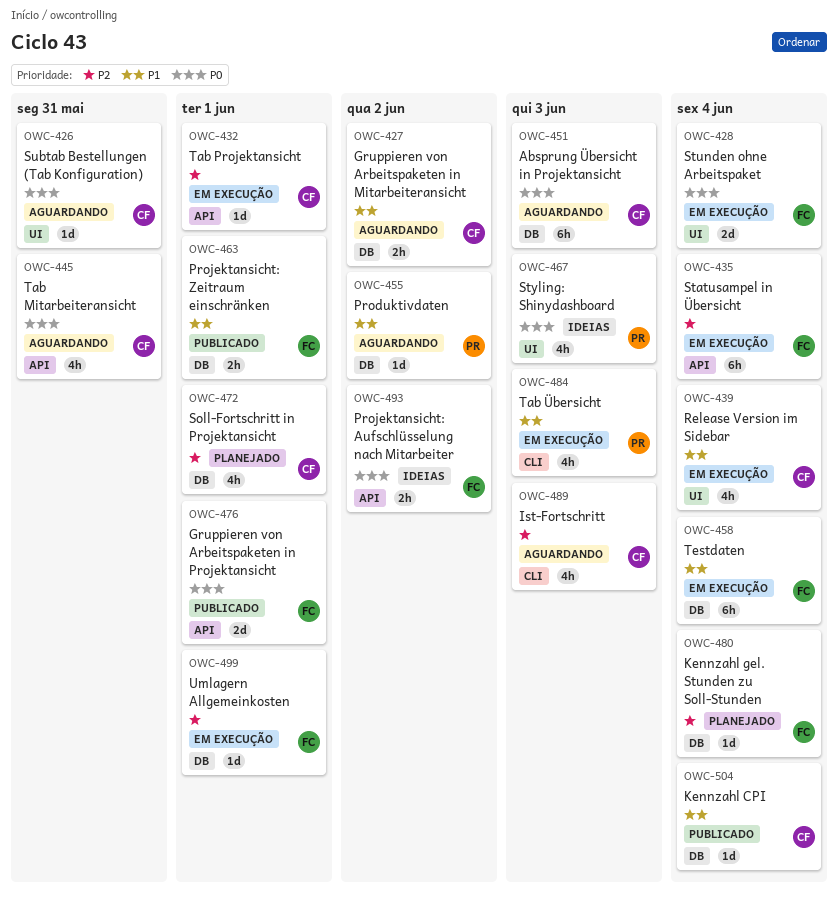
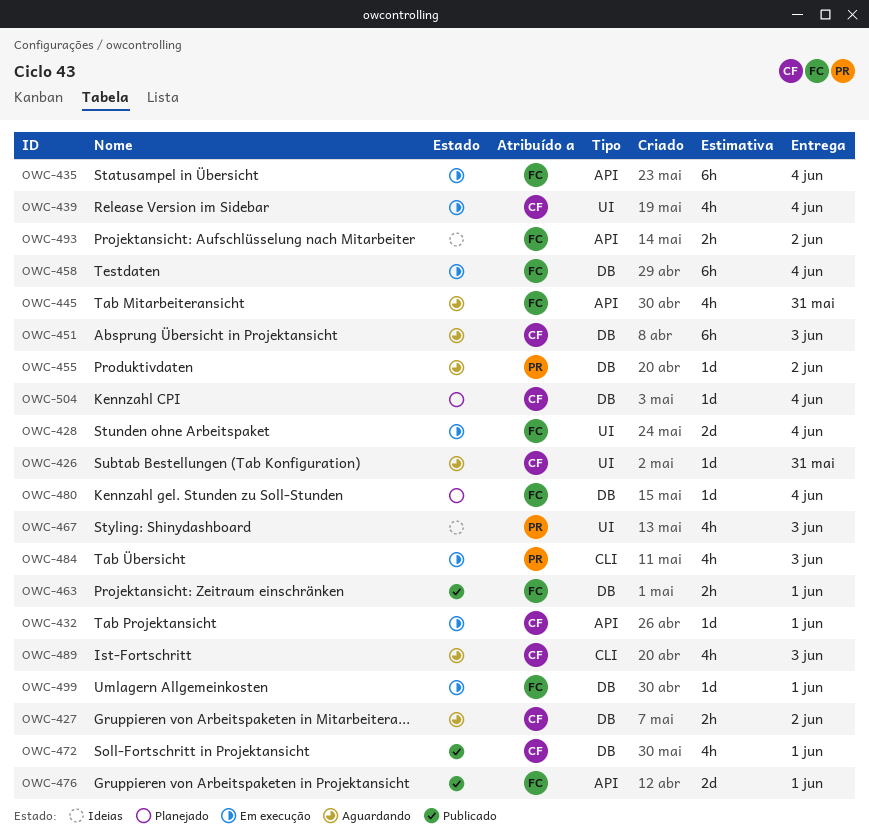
OWC-445, owner: CF -> FC
OWC-472, status: Planejado -> Publicado
OWC-504, status: Publicado -> Planejado

